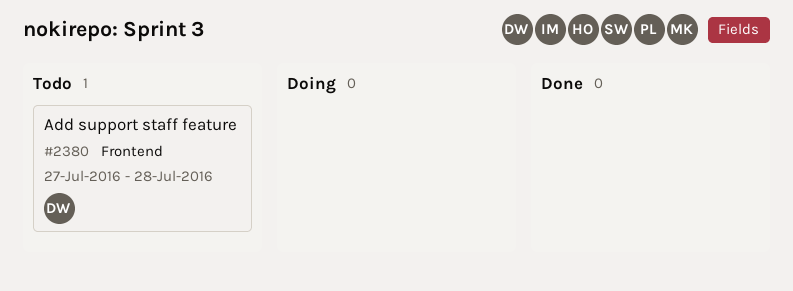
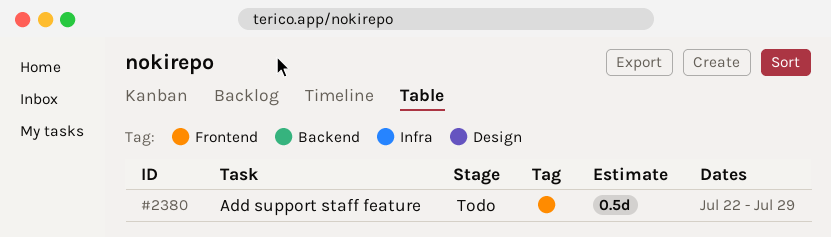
#2380, start: Jul 27 -> Jul 22
#2380, due: Jul 28 -> Jul 29

